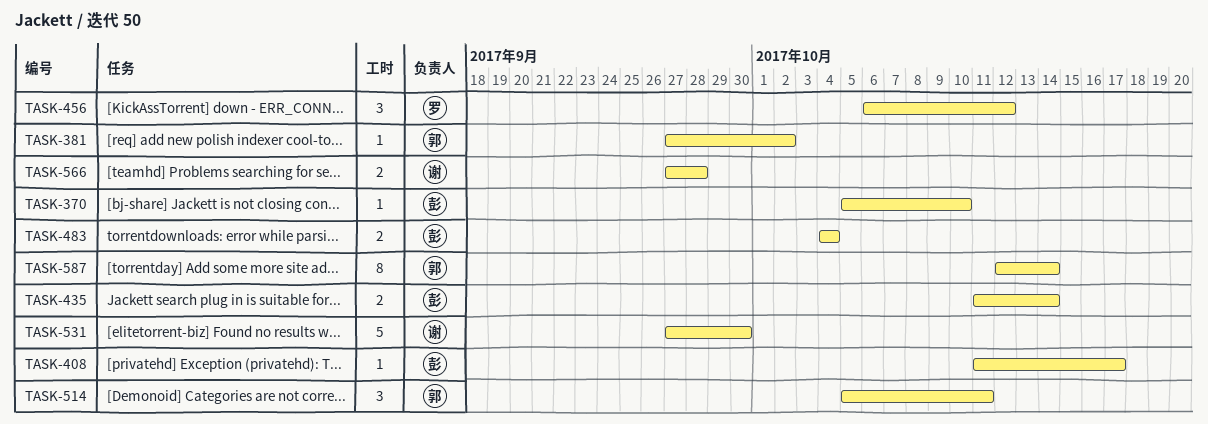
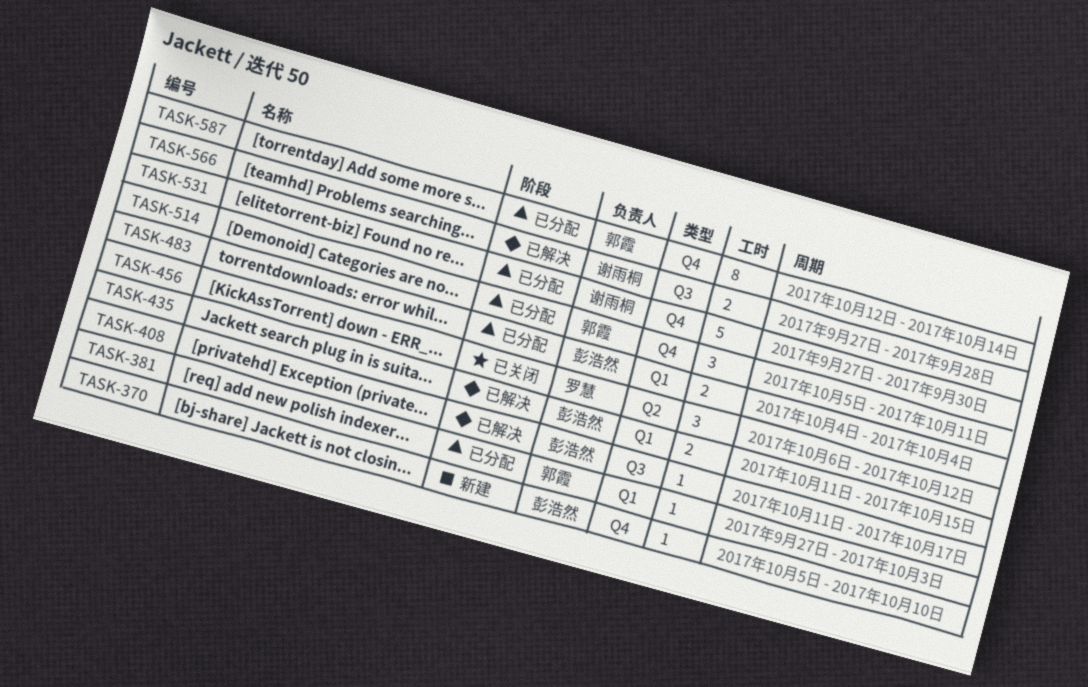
TASK-381, due: Oct 2 -> Oct 3
TASK-435, due: Oct 14 -> Oct 15

